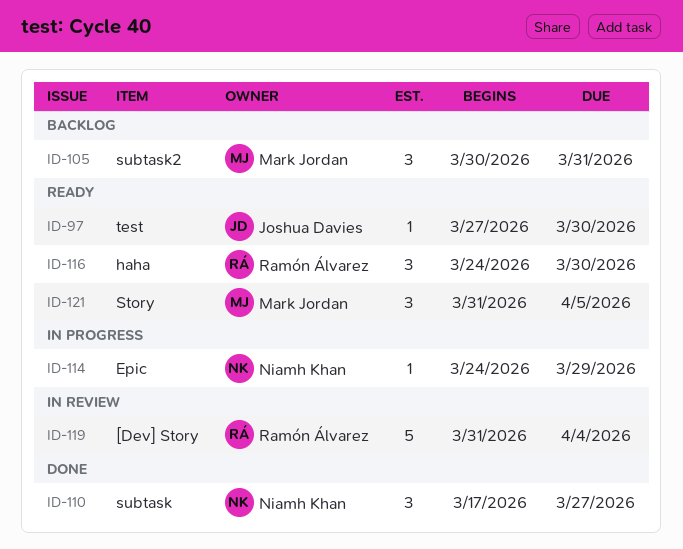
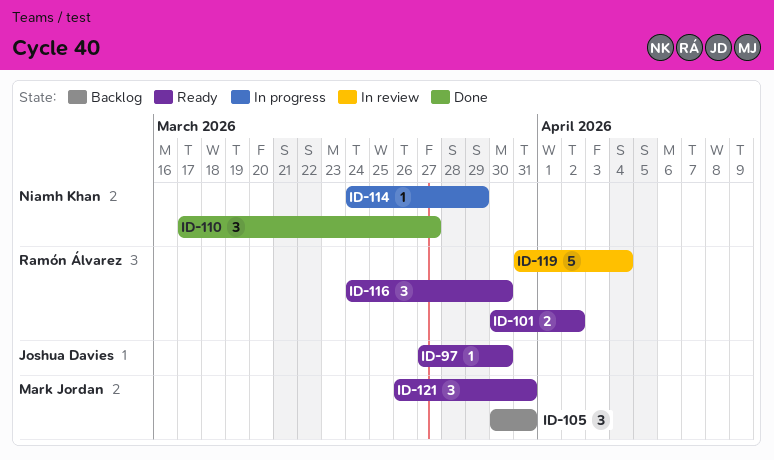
ID-101: none -> present
ID-121, start: Mar 31 -> Mar 26
ID-121, due: Apr 5 -> Mar 31

